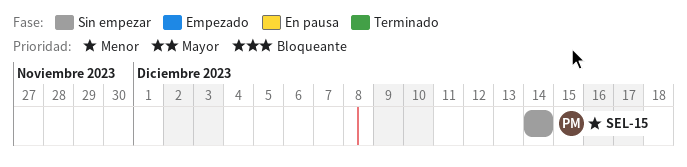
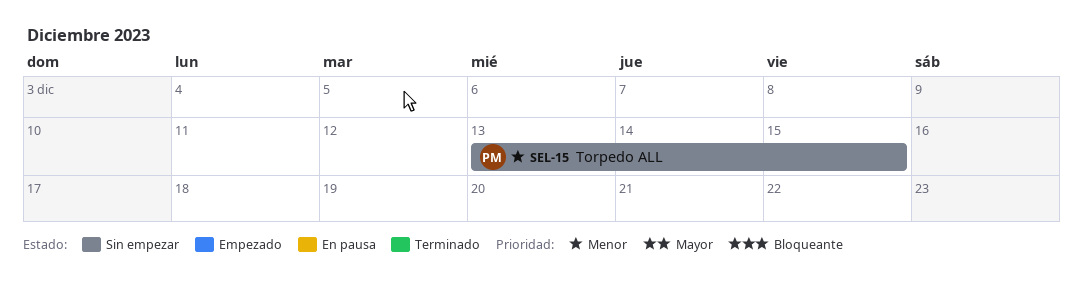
SEL-15, start: Dec 14 -> Dec 13
SEL-15, due: Dec 14 -> Dec 15

